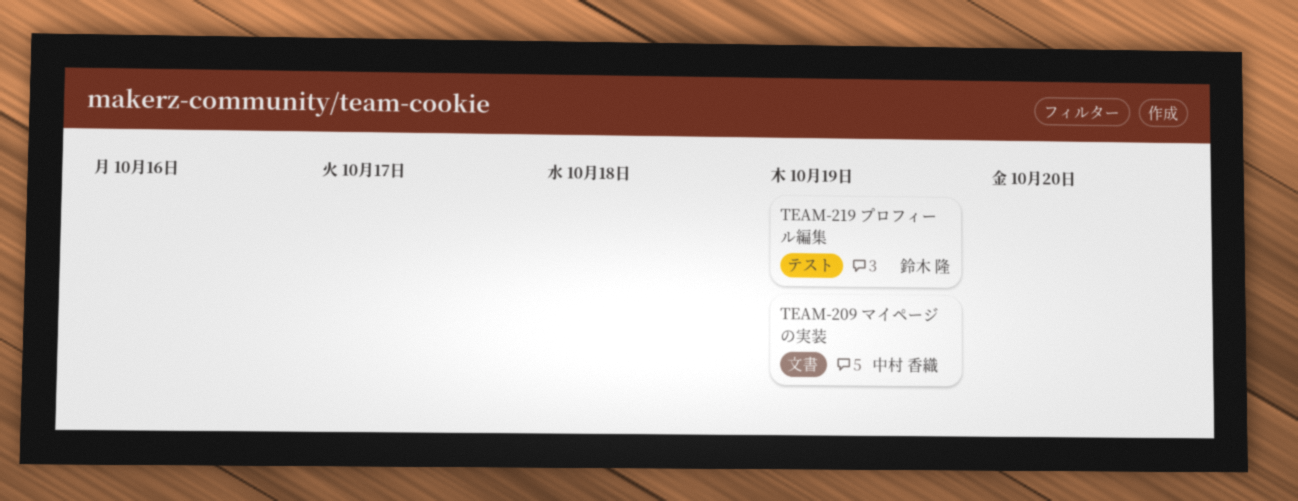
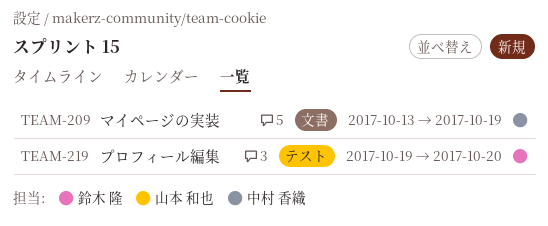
TEAM-219, due: Oct 19 -> Oct 20

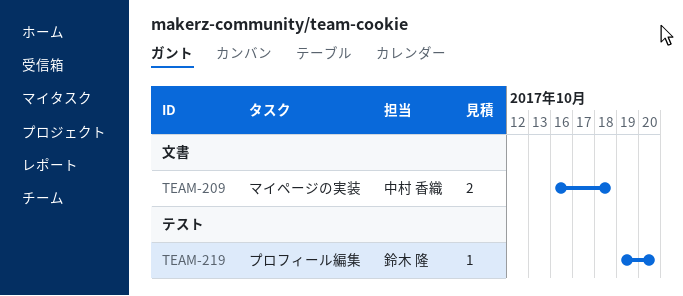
TEAM-209, start: Oct 13 -> Oct 16
TEAM-209, due: Oct 19 -> Oct 18

